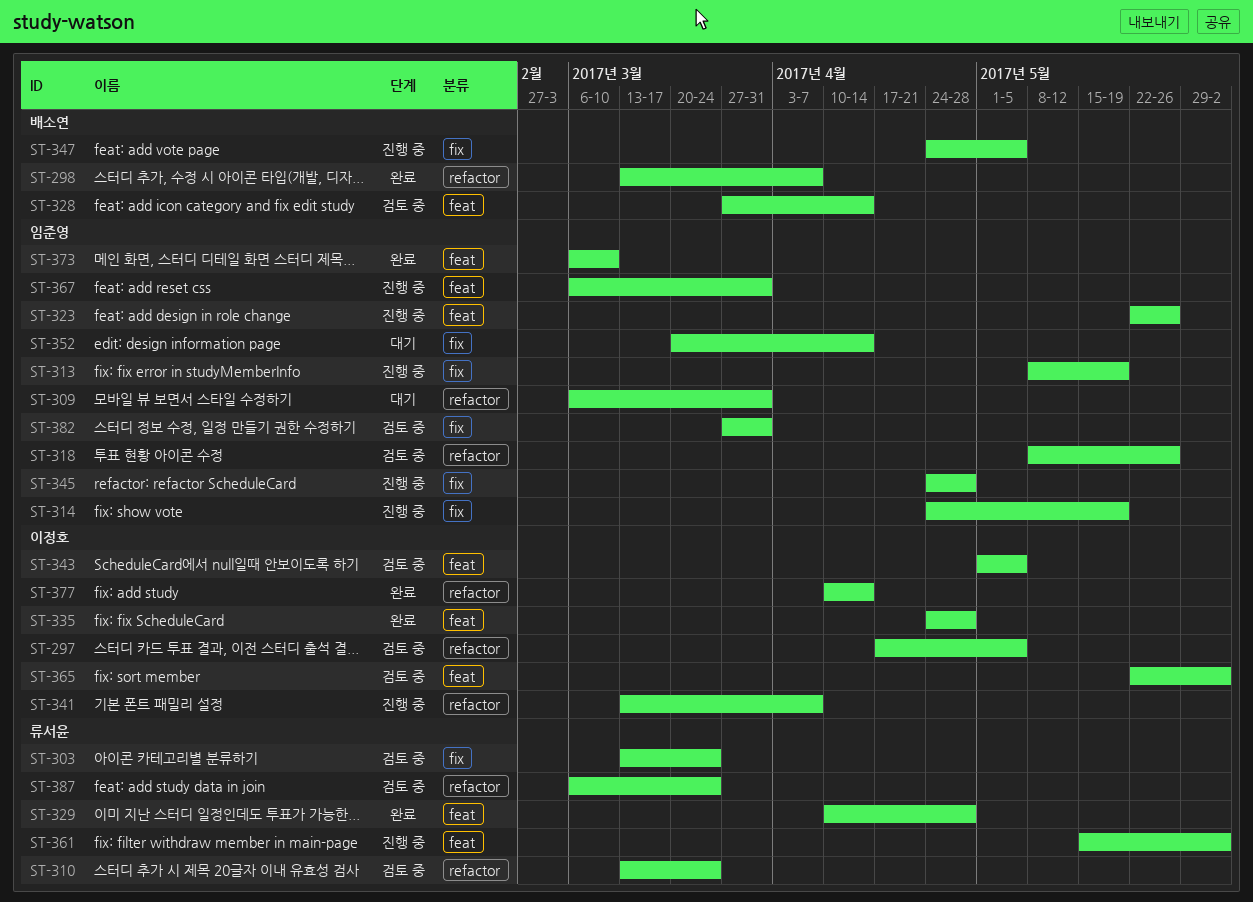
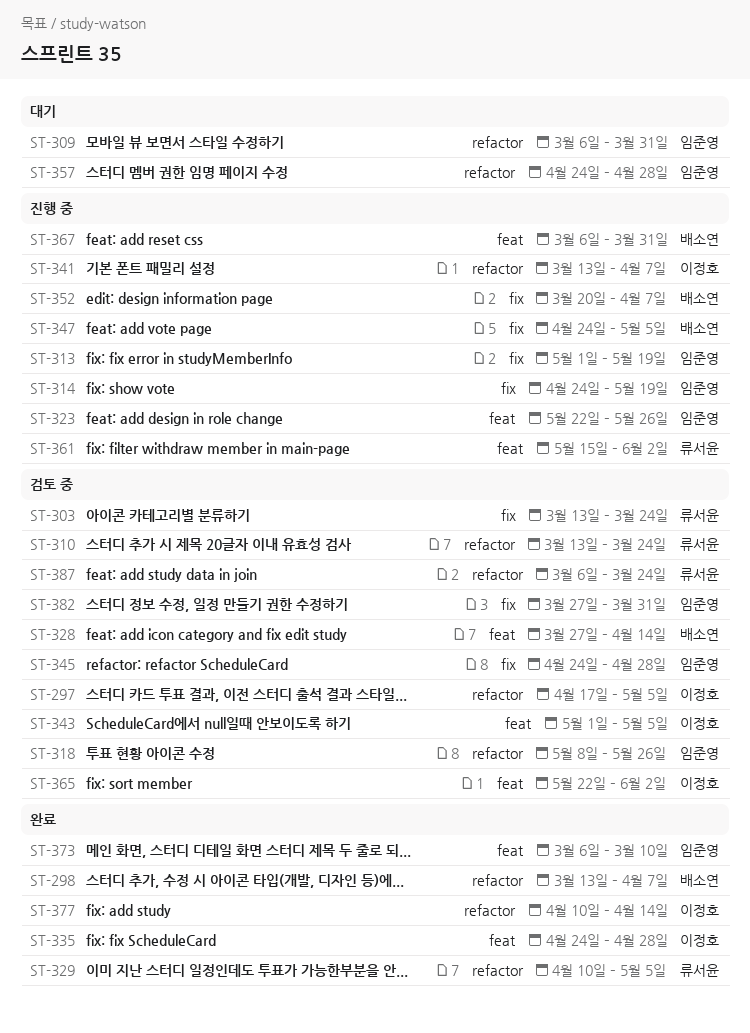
ST-313, start: May 8 -> May 1
ST-329, label: feat -> refactor
ST-329, due: Apr 28 -> May 5
ST-345, status: 진행 중 -> 검토 중
ST-352, status: 대기 -> 진행 중
ST-352, owner: 임준영 -> 배소연
ST-352, due: Apr 14 -> Apr 7
ST-357: none -> present
ST-367, owner: 임준영 -> 배소연

